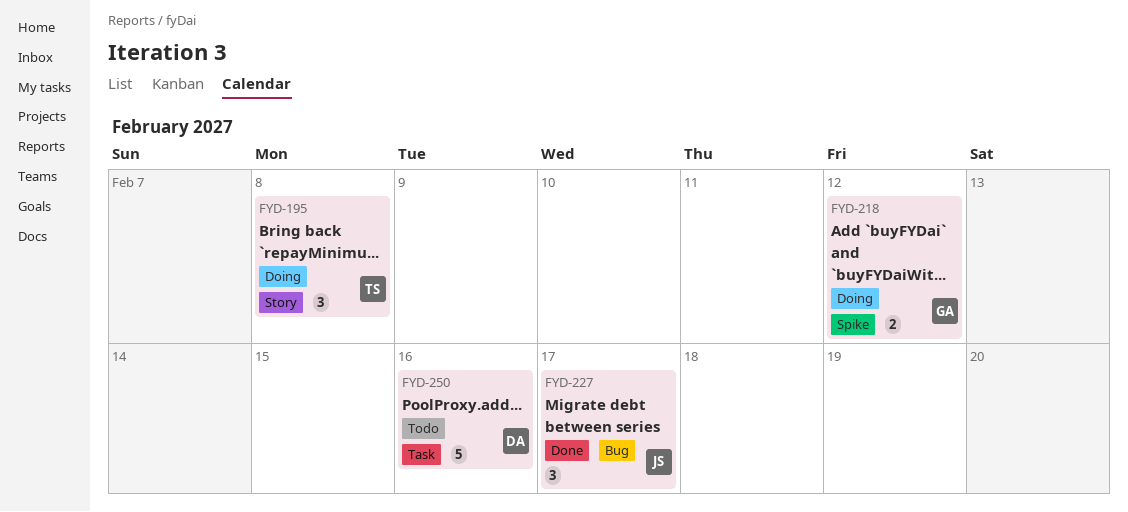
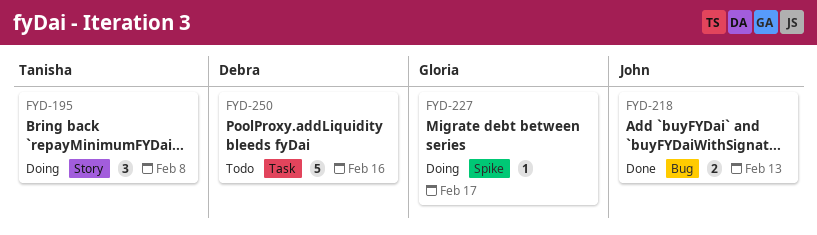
FYD-218, status: Doing -> Done
FYD-218, owner: Gloria -> John
FYD-218, label: Spike -> Bug
FYD-218, due: Feb 12 -> Feb 13
FYD-227, status: Done -> Doing
FYD-227, owner: John -> Gloria
FYD-227, label: Bug -> Spike
FYD-227, estimate: 3 -> 1

